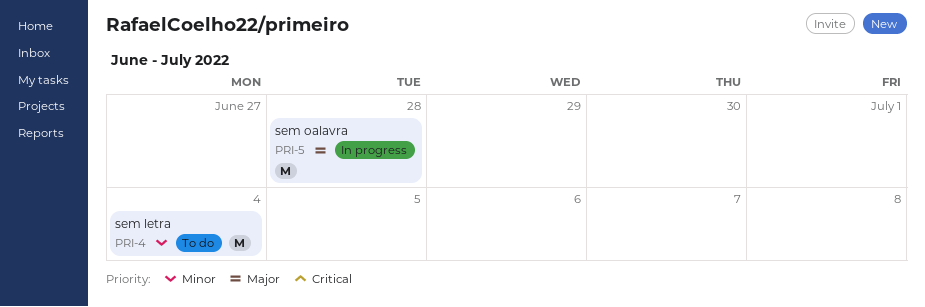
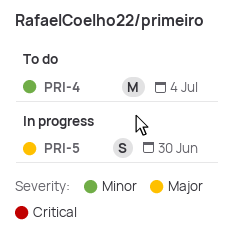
PRI-5, estimate: M -> S
PRI-5, due: Jun 28 -> Jun 30

